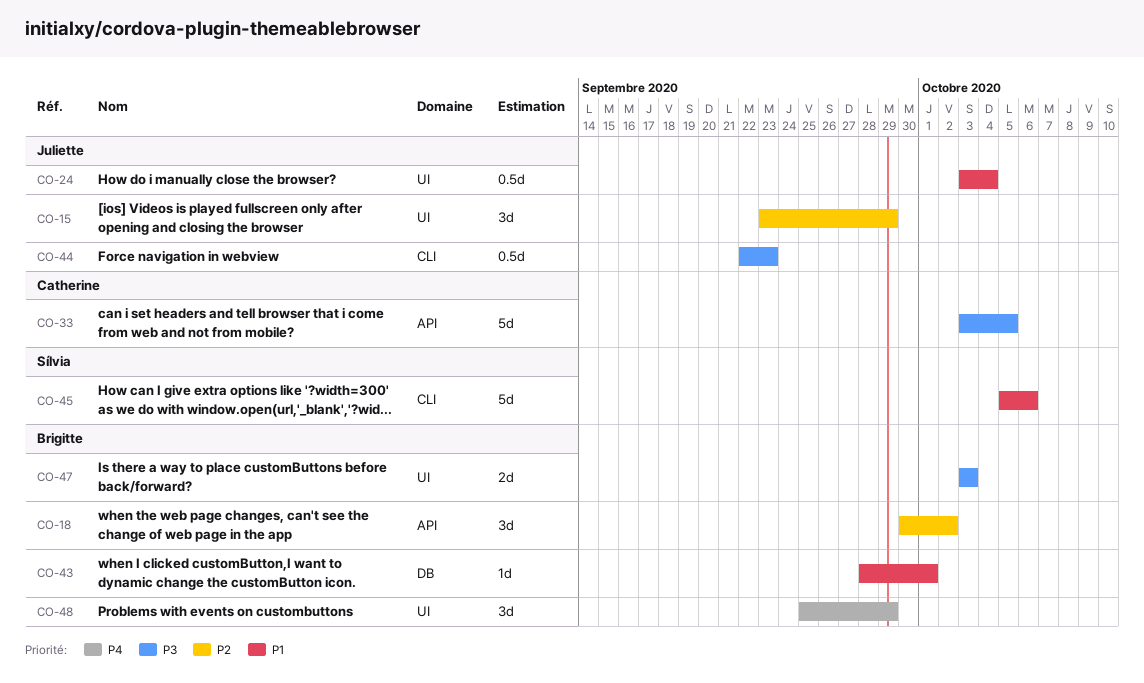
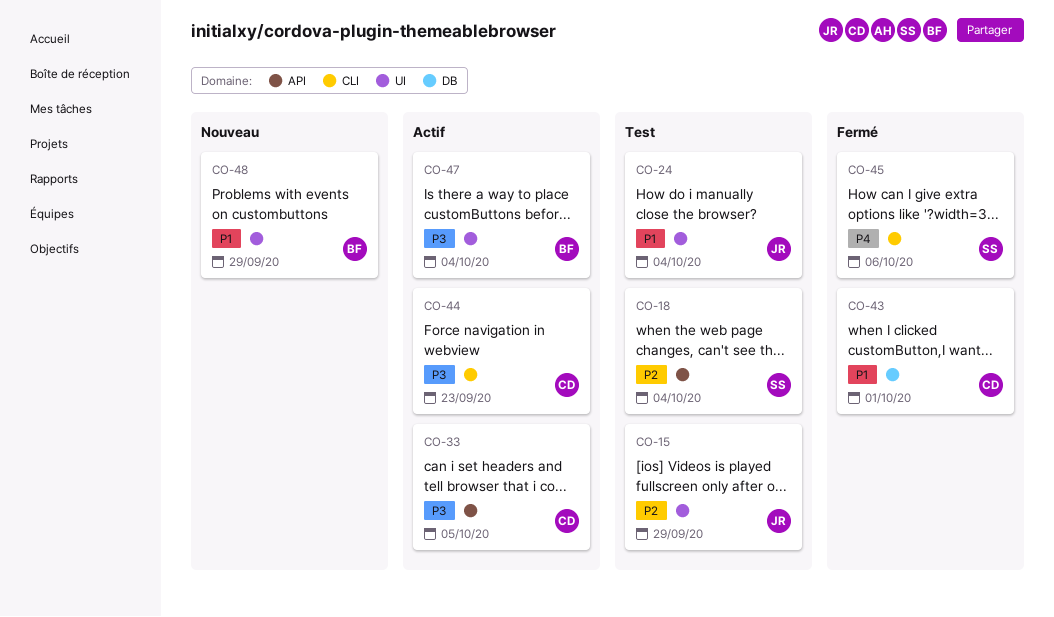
CO-18, owner: Brigitte -> Sílvia
CO-18, due: Oct 2 -> Oct 4
CO-43, owner: Brigitte -> Catherine
CO-44, owner: Juliette -> Catherine
CO-45, priority: P1 -> P4
CO-47, due: Oct 3 -> Oct 4
CO-48, priority: P4 -> P1

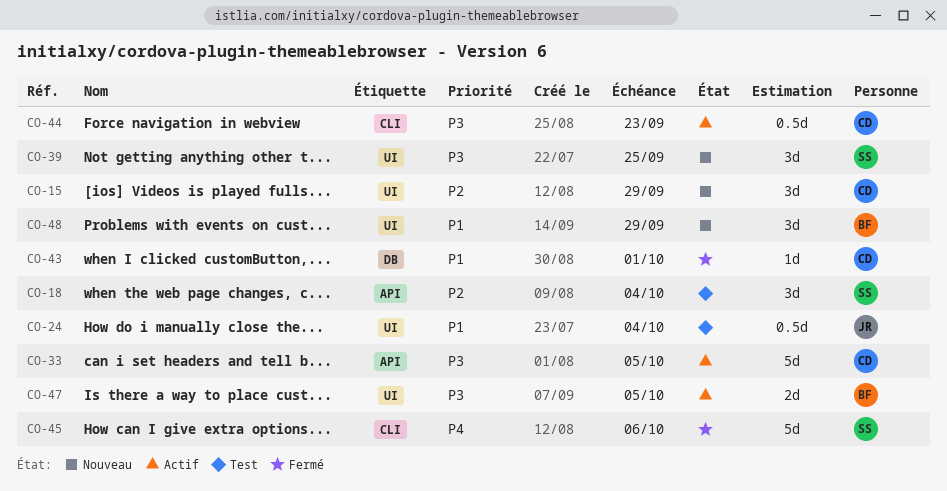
CO-15, status: Test -> Nouveau
CO-15, owner: JR -> CD
CO-39: none -> present
CO-47, due: Oct 4 -> Oct 5

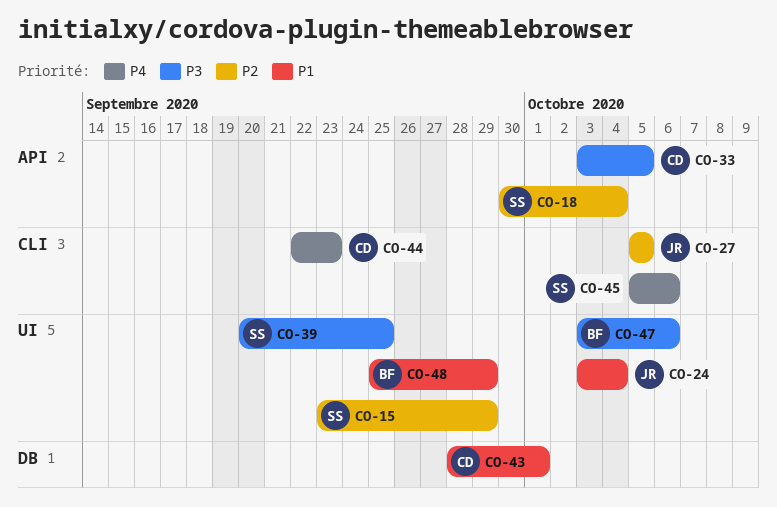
CO-15, owner: CD -> SS
CO-27: none -> present
CO-44, priority: P3 -> P4
CO-47, due: Oct 5 -> Oct 6

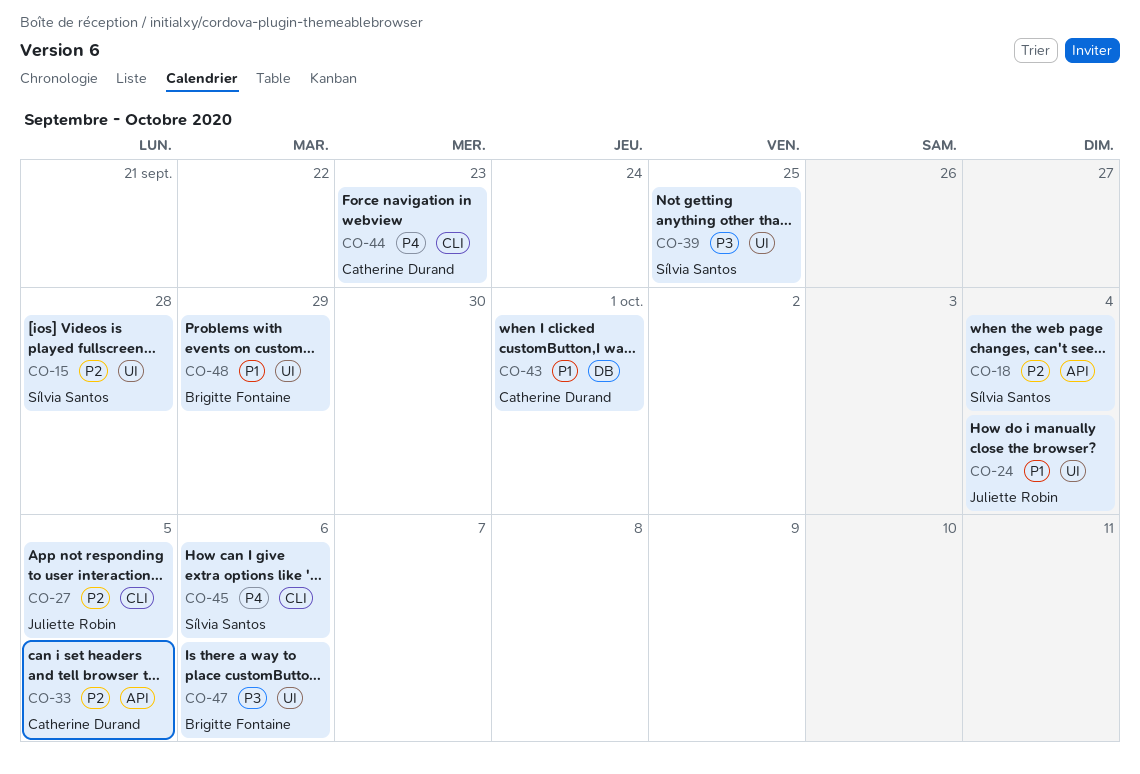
CO-15, due: Sep 29 -> Sep 28
CO-33, priority: P3 -> P2

